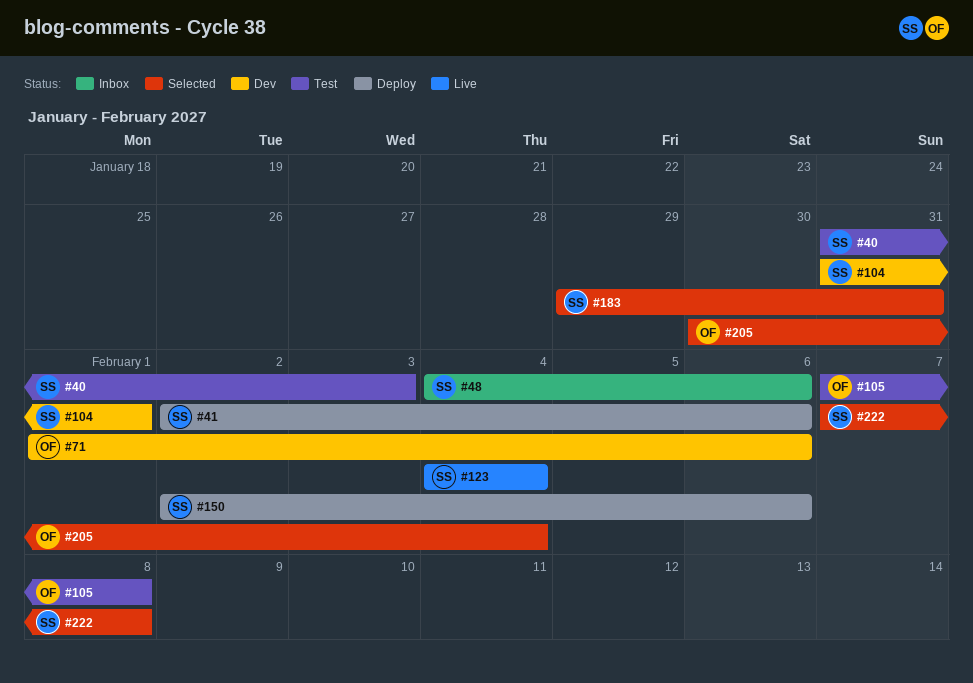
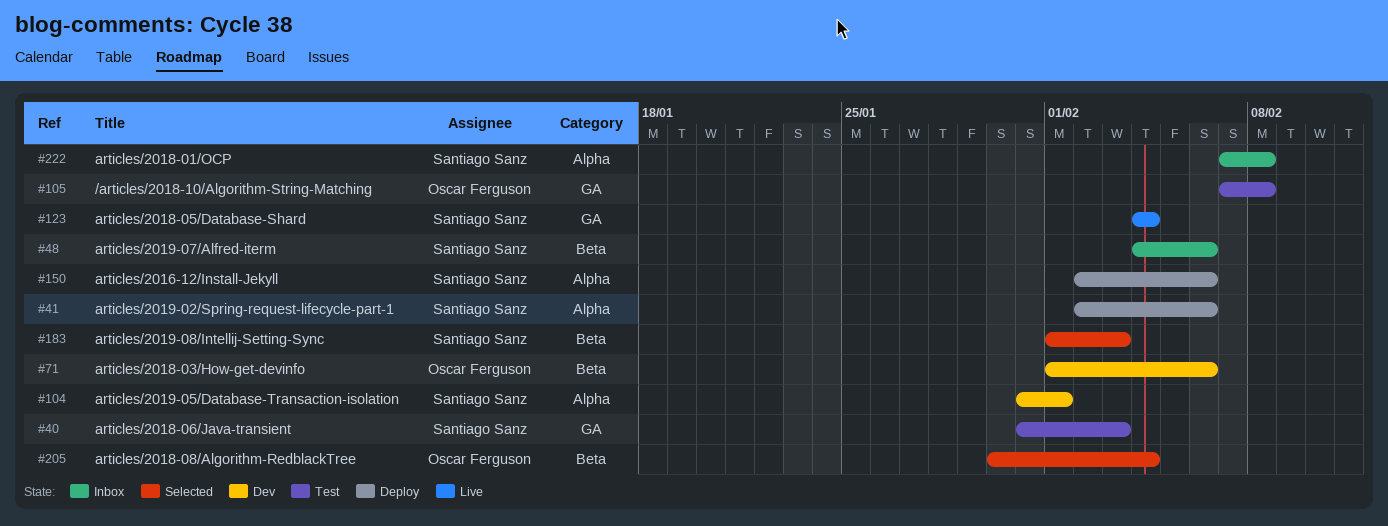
#183, start: Jan 29 -> Feb 1
#183, due: Jan 31 -> Feb 3
#222, status: Selected -> Inbox

